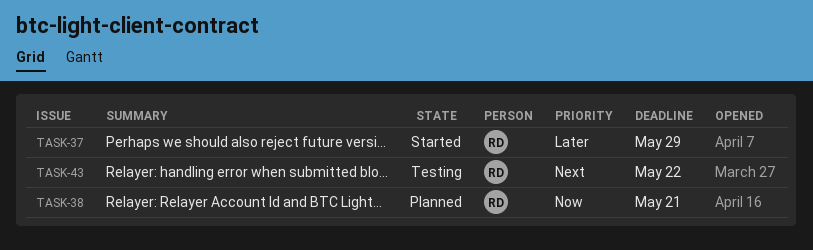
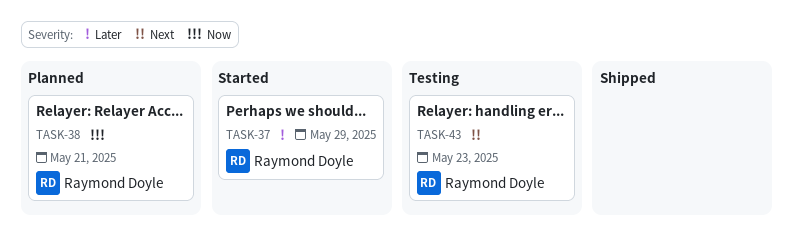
TASK-43, due: May 22 -> May 23

